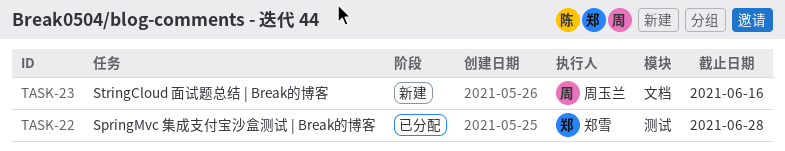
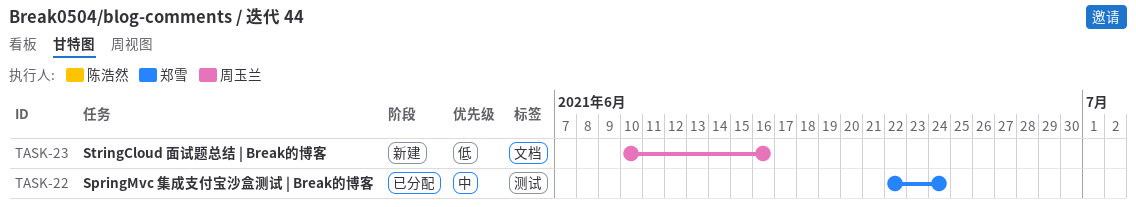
TASK-22, due: Jun 28 -> Jun 24

